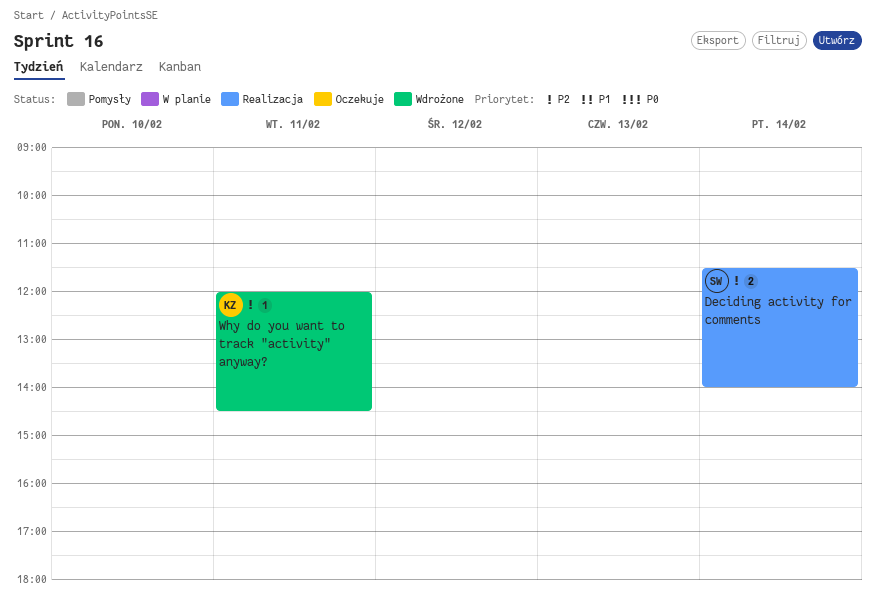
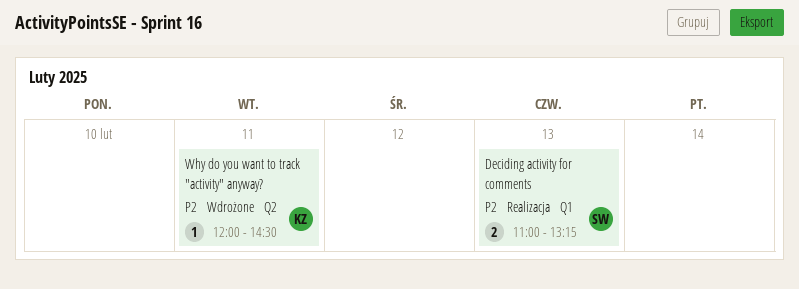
Deciding activity for comments, day: Feb 14 -> Feb 13
Deciding activity for comments, begins: 11:30 -> 11:00
Deciding activity for comments, ends: 14:00 -> 13:15

